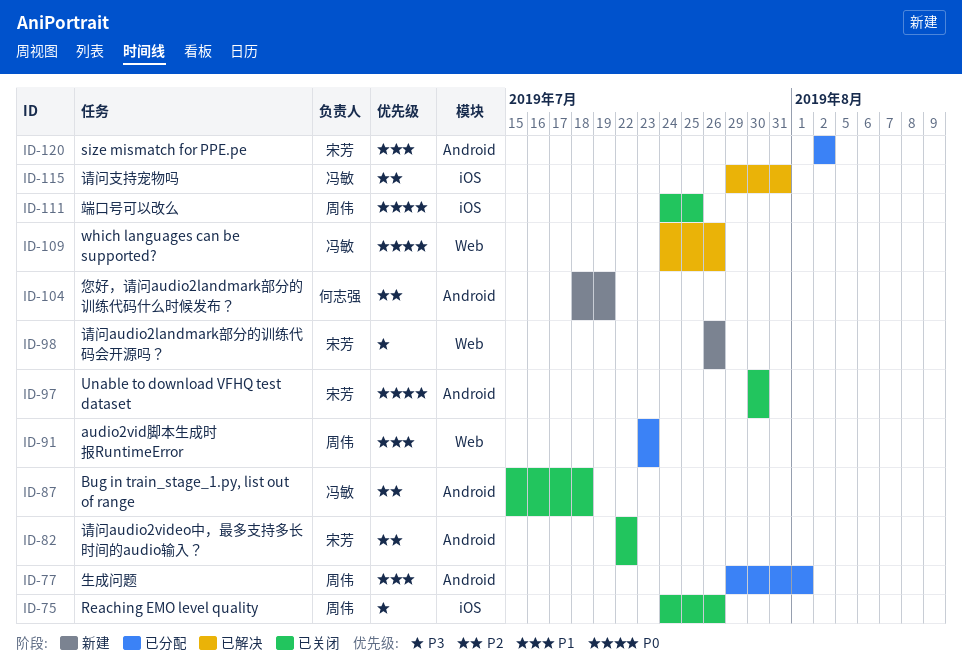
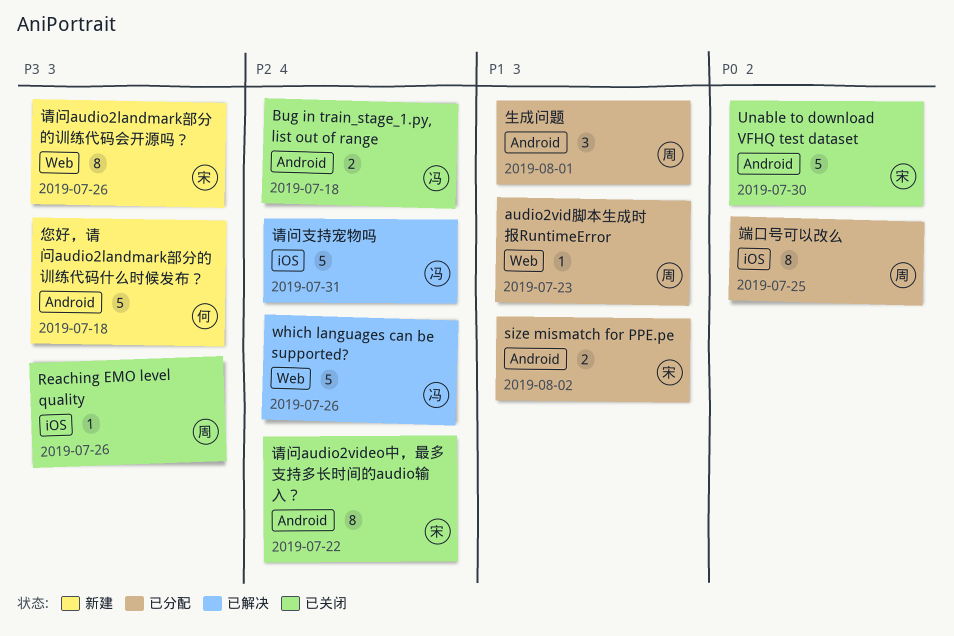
which languages can be supported?, priority: P0 -> P2
您好，请问audio2landmark部分的训练代码什么时候发布？, priority: P2 -> P3
您好，请问audio2landmark部分的训练代码什么时候发布？, due: Jul 19 -> Jul 18
端口号可以改么, status: 已关闭 -> 已分配

